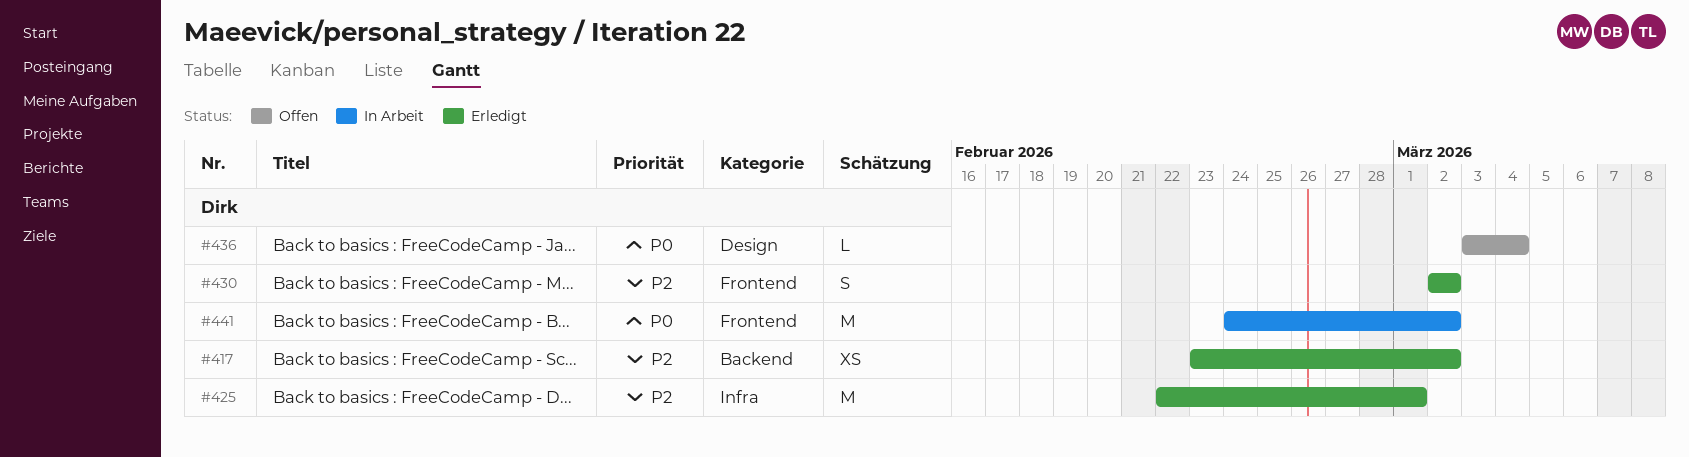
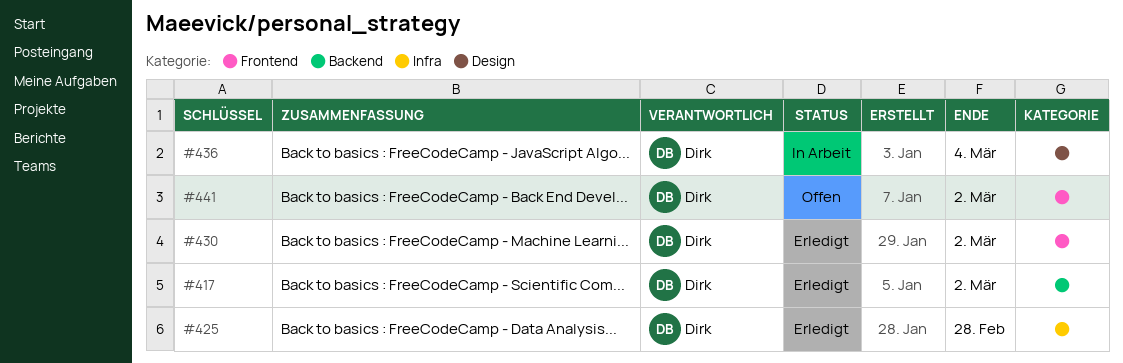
#425, due: Mar 1 -> Feb 28
#436, status: Offen -> In Arbeit
#441, status: In Arbeit -> Offen

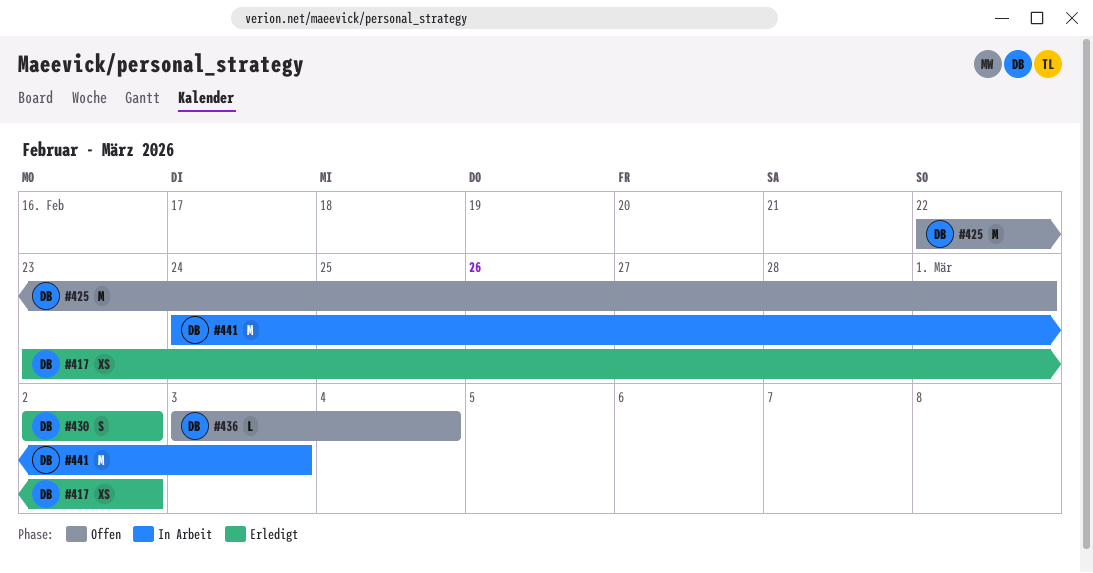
#425, status: Erledigt -> Offen
#425, due: Feb 28 -> Mar 1
#436, status: In Arbeit -> Offen
#441, status: Offen -> In Arbeit
#441, due: Mar 2 -> Mar 3

